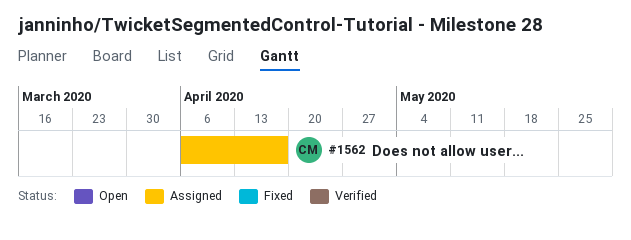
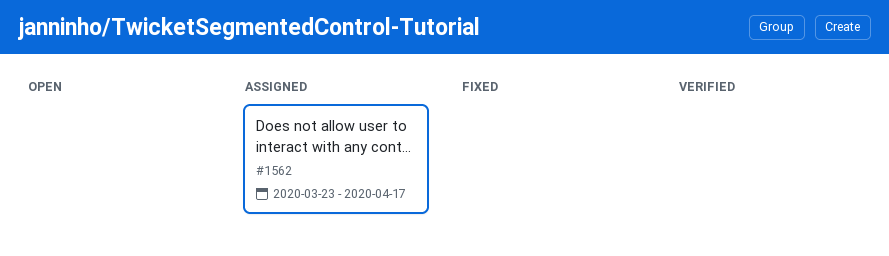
#1562, start: Apr 6 -> Mar 23

